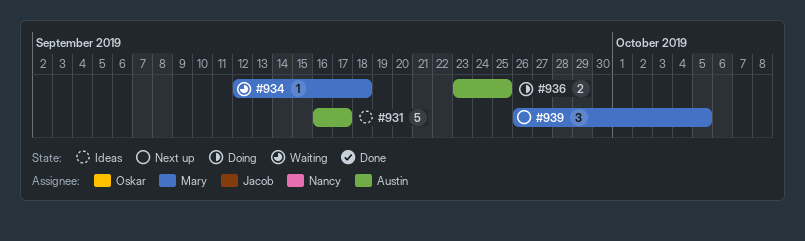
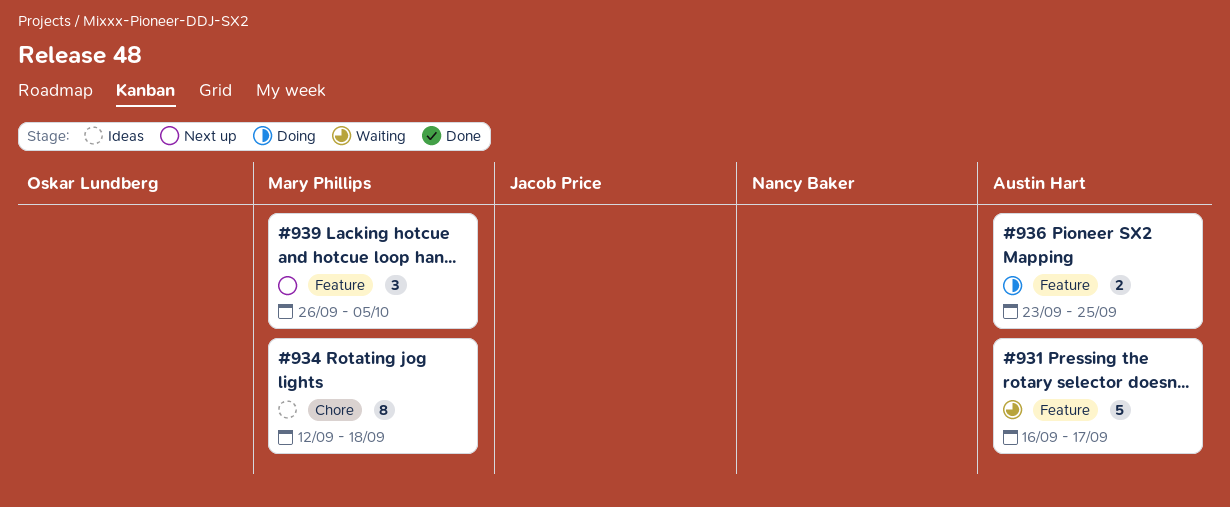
#931, status: Ideas -> Waiting
#934, status: Waiting -> Ideas
#934, estimate: 1 -> 8

